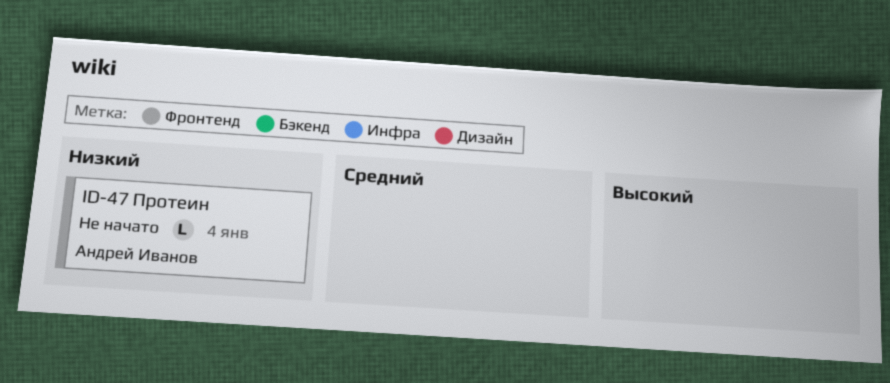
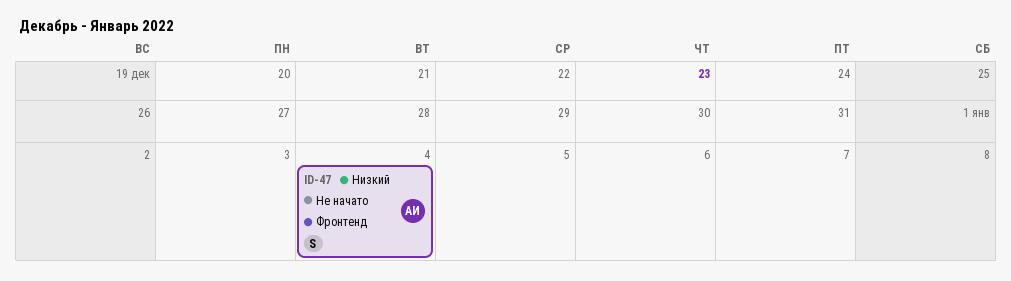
ID-47, estimate: L -> S

